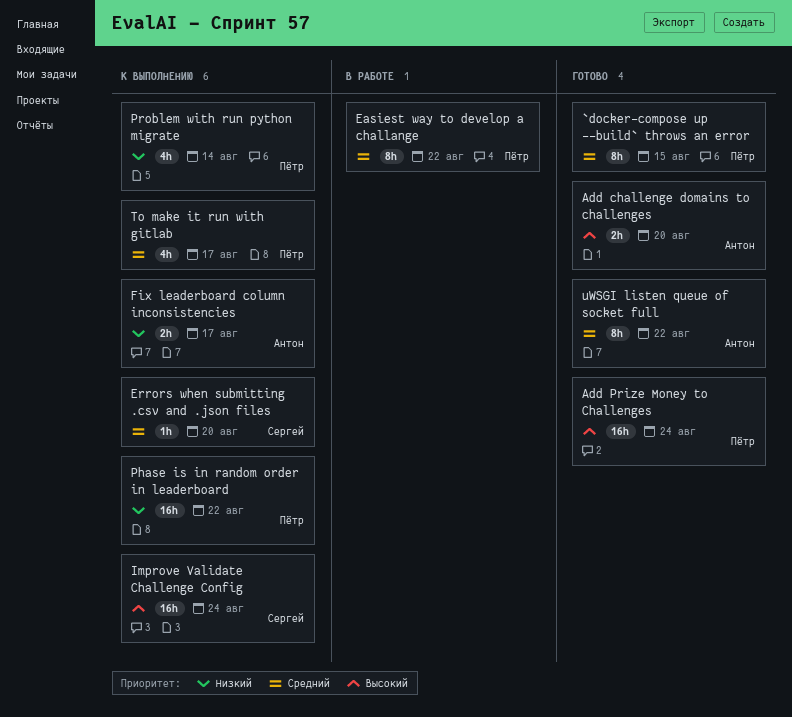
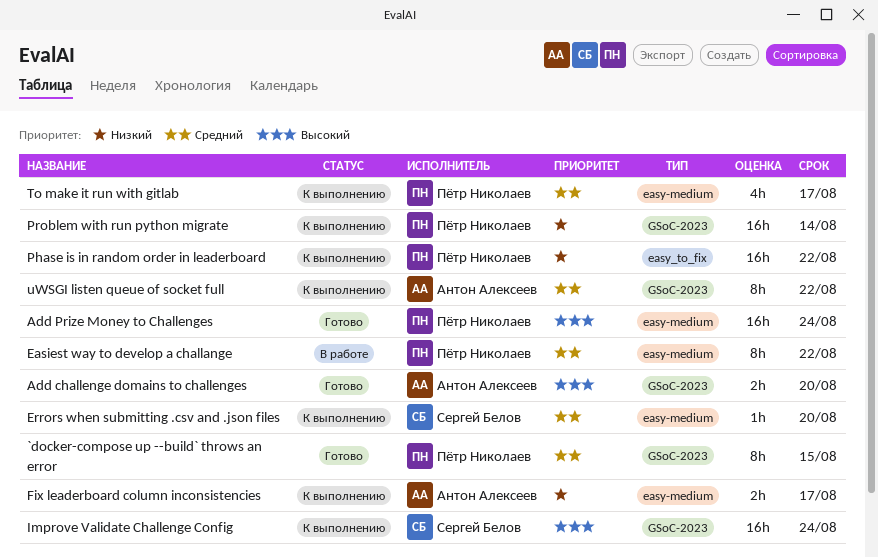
Problem with run python migrate, estimate: 4h -> 16h
uWSGI listen queue of socket full, status: Готово -> К выполнению

